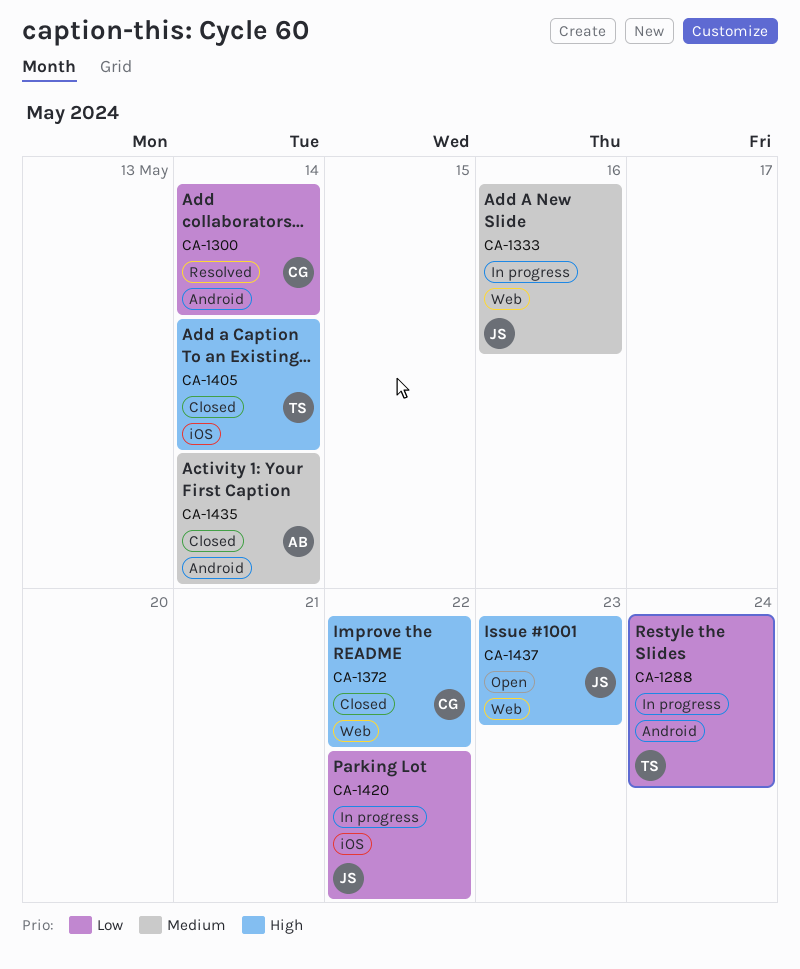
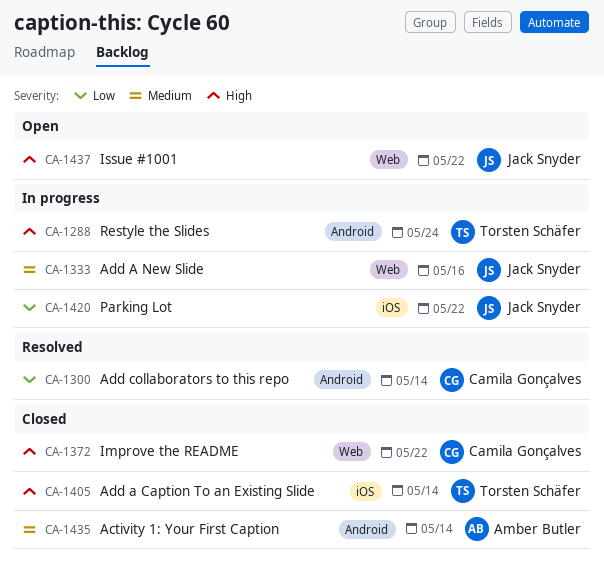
CA-1288, priority: Low -> High
CA-1437, due: May 23 -> May 22

